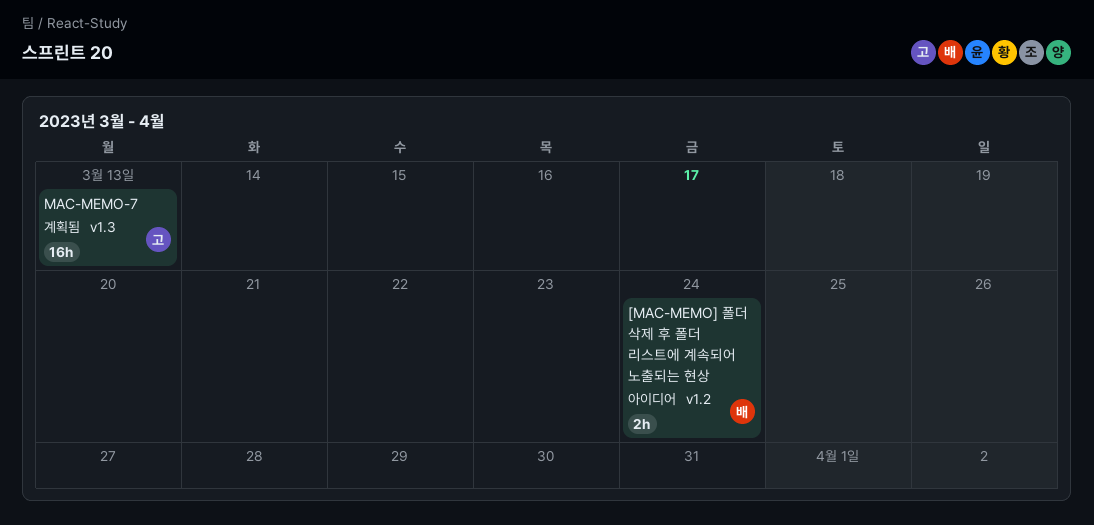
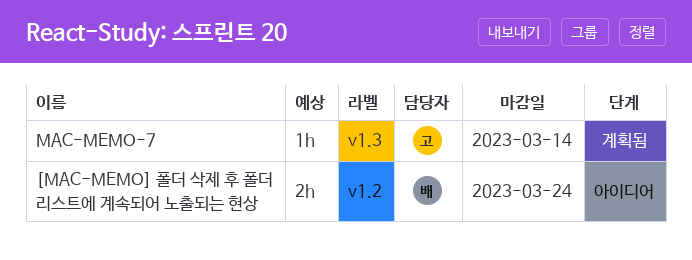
MAC-MEMO-7, estimate: 16h -> 1h
MAC-MEMO-7, due: Mar 13 -> Mar 14

